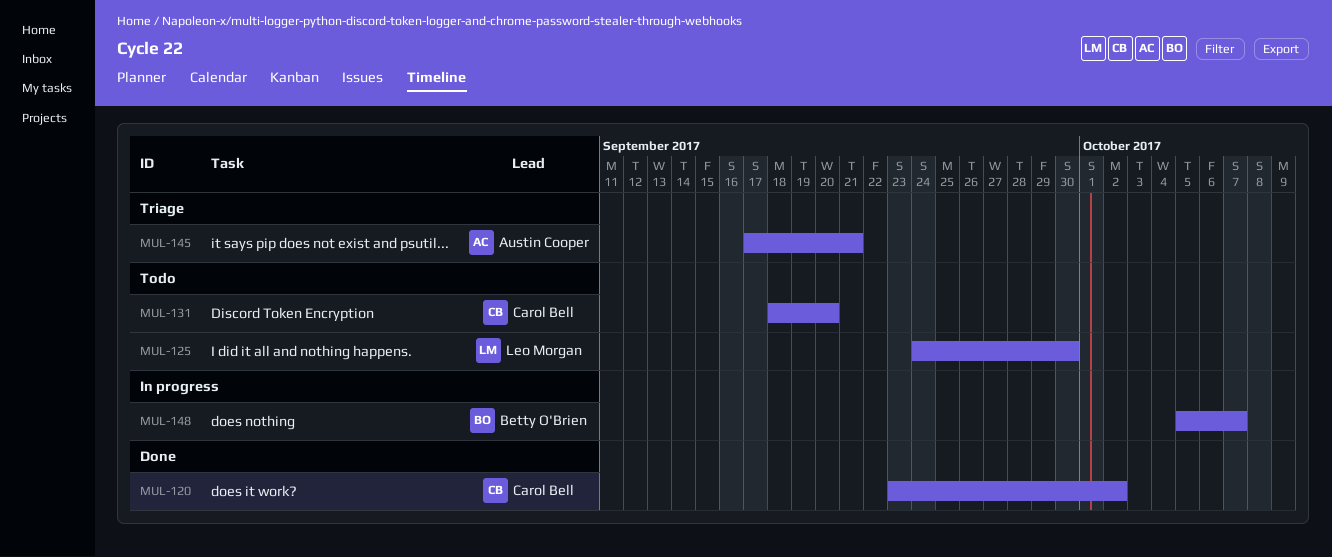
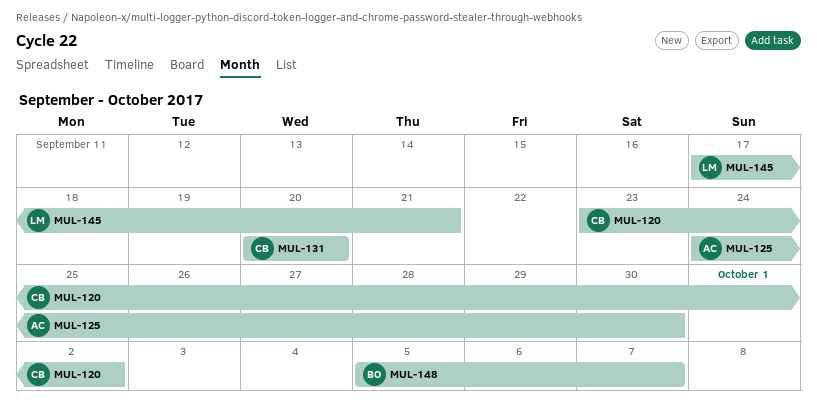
MUL-125, owner: Leo Morgan -> Austin Cooper
MUL-131, start: Sep 18 -> Sep 20
MUL-145, owner: Austin Cooper -> Leo Morgan

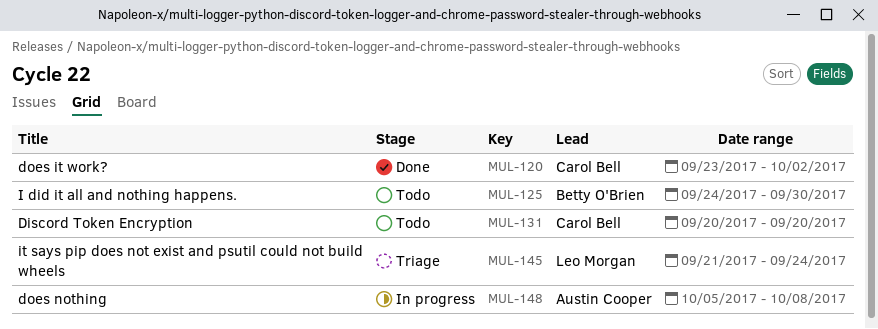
MUL-125, owner: Austin Cooper -> Betty O'Brien
MUL-145, start: Sep 17 -> Sep 21
MUL-145, due: Sep 21 -> Sep 24
MUL-148, owner: Betty O'Brien -> Austin Cooper
MUL-148, due: Oct 7 -> Oct 8

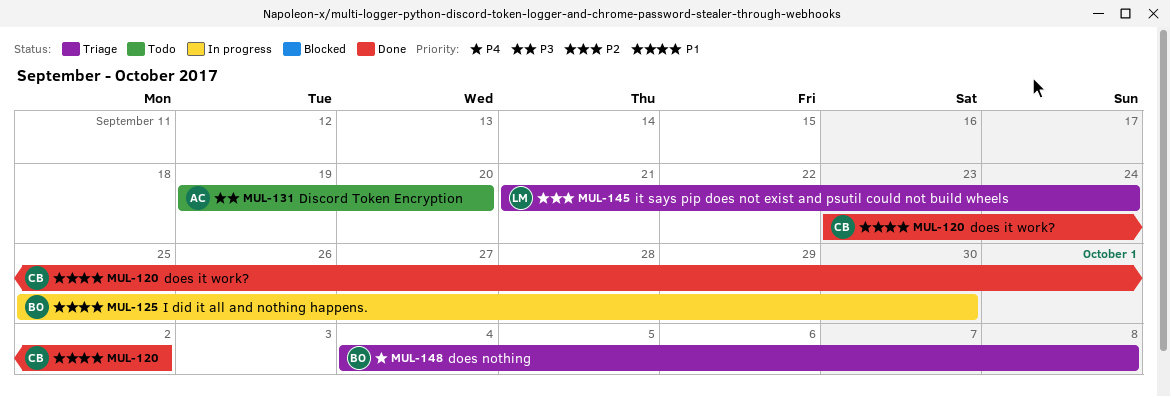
MUL-125, status: Todo -> In progress
MUL-125, start: Sep 24 -> Sep 25
MUL-131, owner: Carol Bell -> Austin Cooper
MUL-131, start: Sep 20 -> Sep 19
MUL-148, status: In progress -> Triage
MUL-148, owner: Austin Cooper -> Betty O'Brien
MUL-148, start: Oct 5 -> Oct 4

